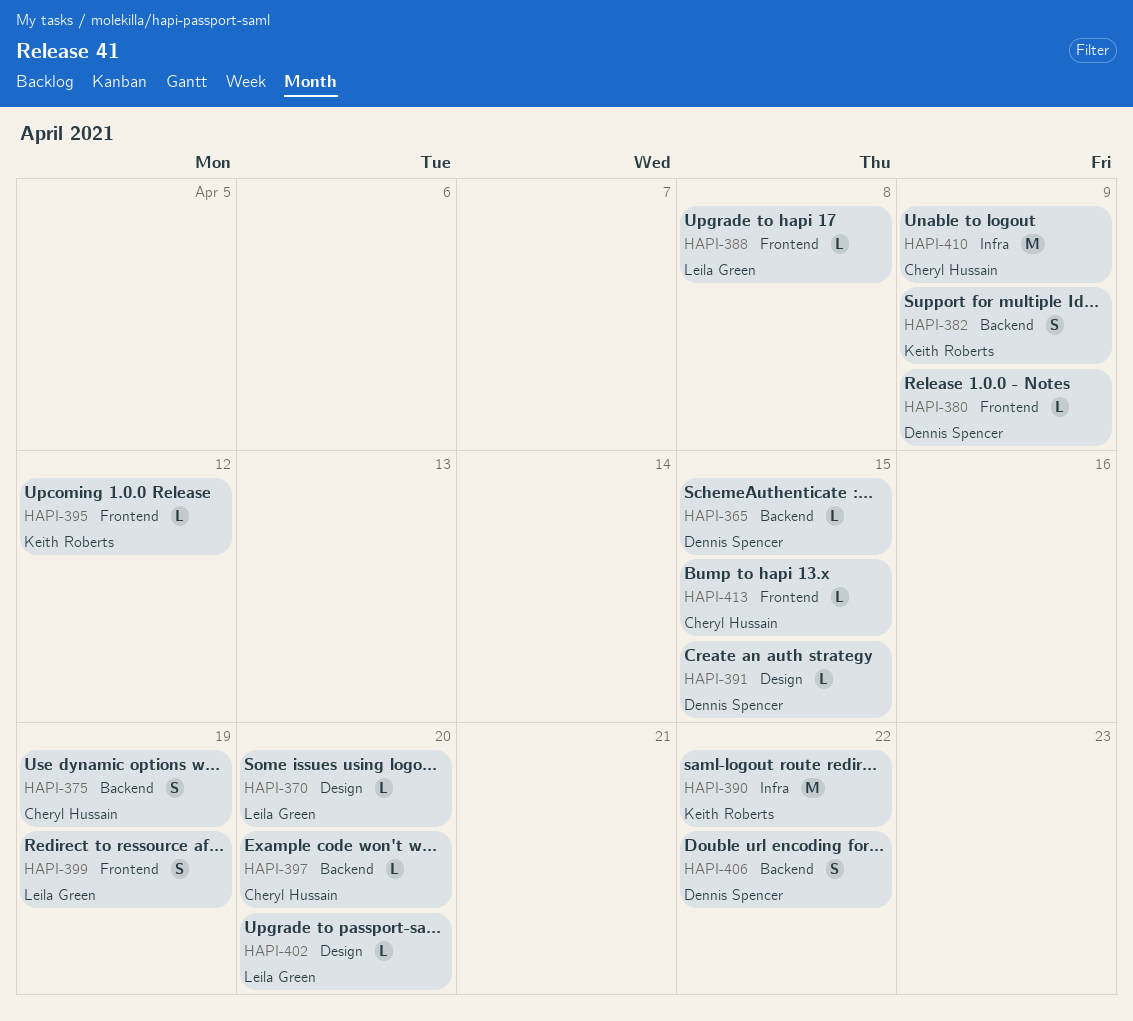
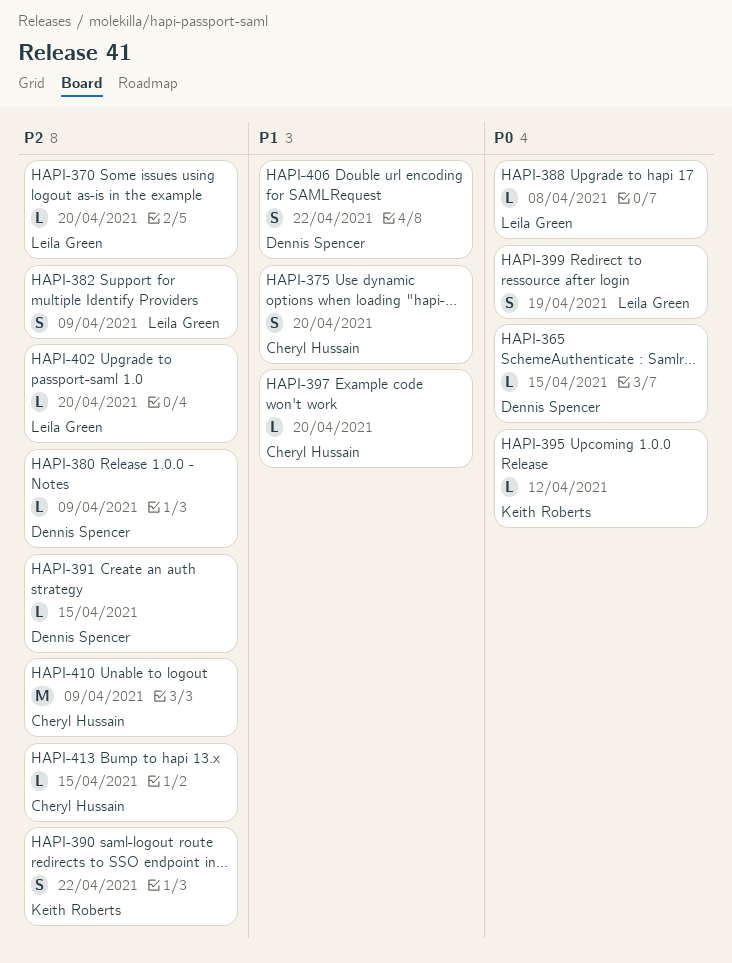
HAPI-375, due: Apr 19 -> Apr 20
HAPI-382, owner: Keith Roberts -> Leila Green
HAPI-390, estimate: M -> S

